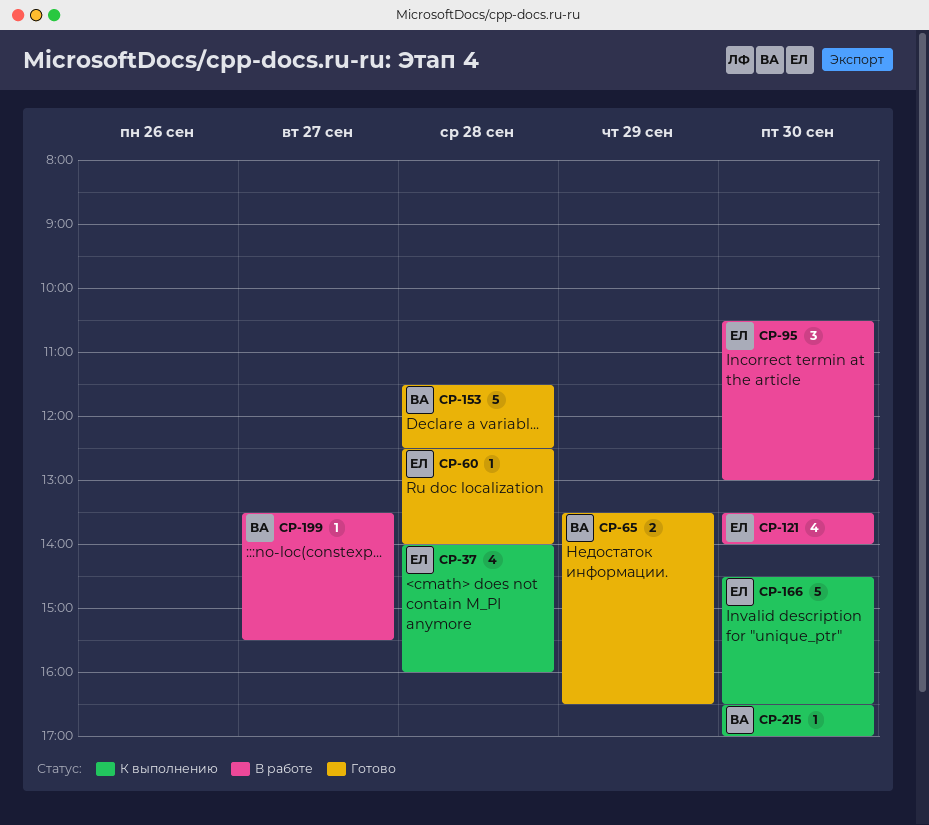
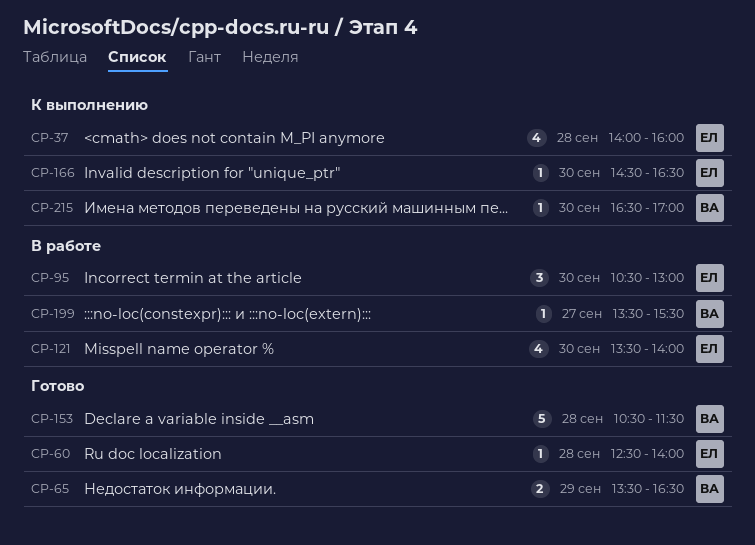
CP-153, begins: 11:30 -> 10:30
CP-153, ends: 12:30 -> 11:30
CP-166, estimate: 5 -> 1

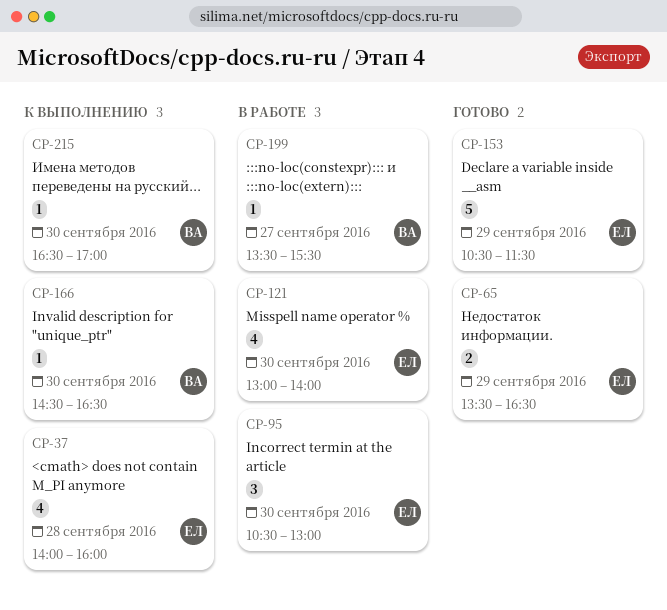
CP-60: present -> none
CP-65, owner: ВА -> ЕЛ
CP-121, begins: 13:30 -> 13:00
CP-153, owner: ВА -> ЕЛ
CP-153, day: Sep 28 -> Sep 29
CP-166, owner: ЕЛ -> ВА

